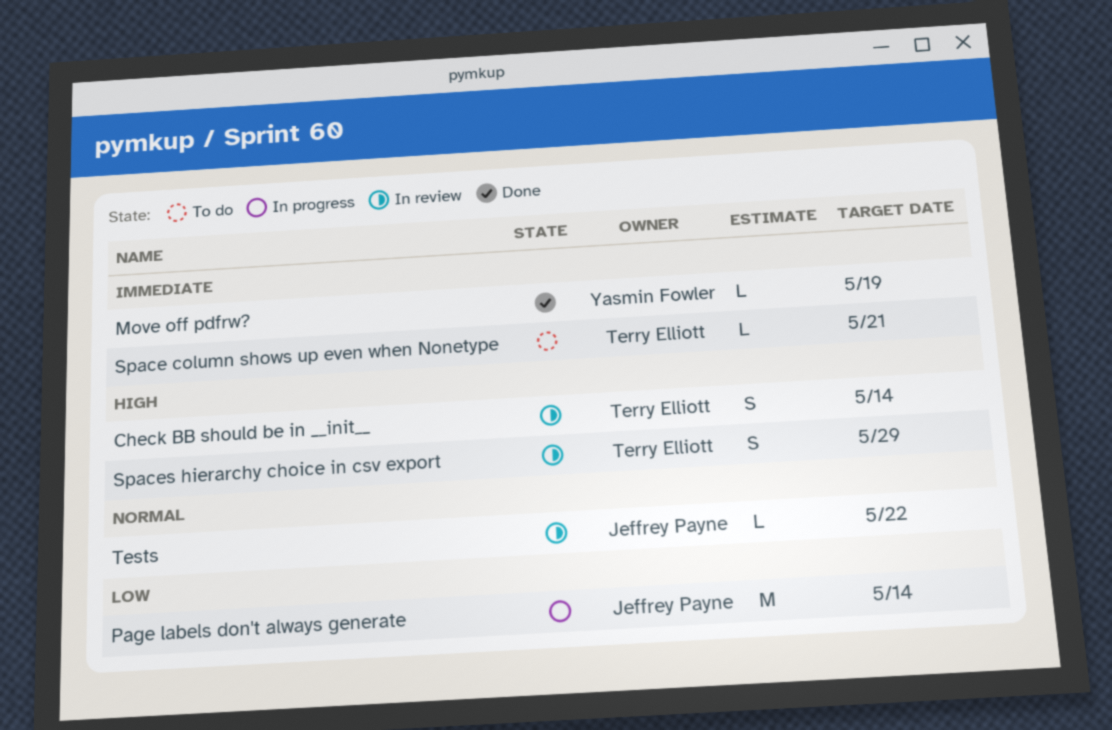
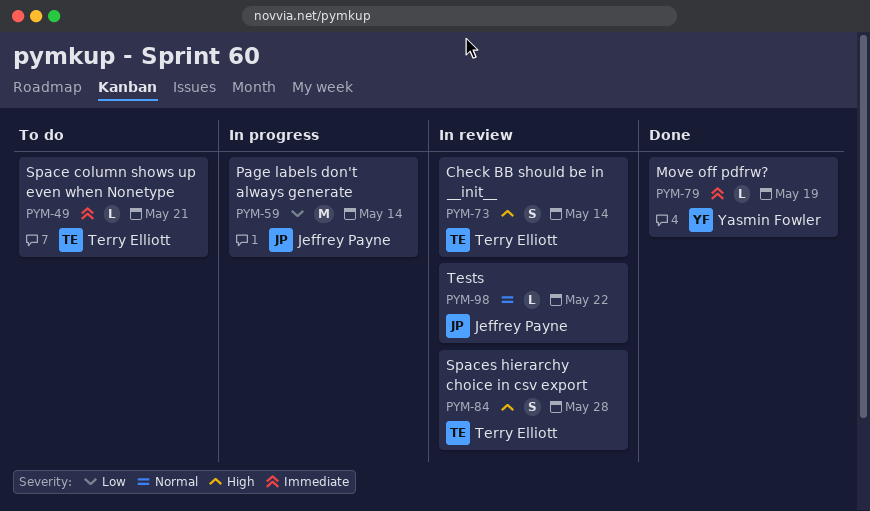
Spaces hierarchy choice in csv export, due: May 29 -> May 28

